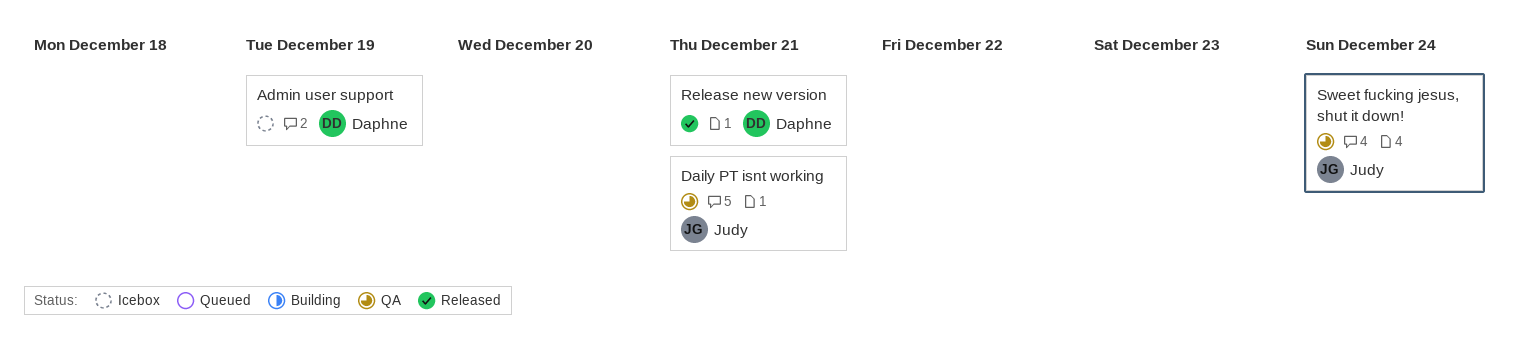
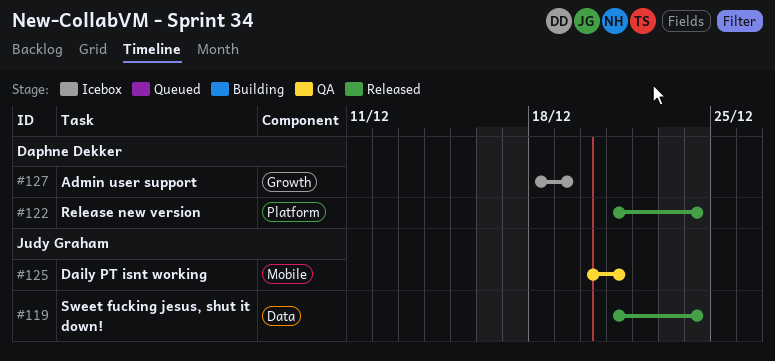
Release new version, due: Dec 21 -> Dec 24
Sweet fucking jesus, shut it down!, status: QA -> Released

